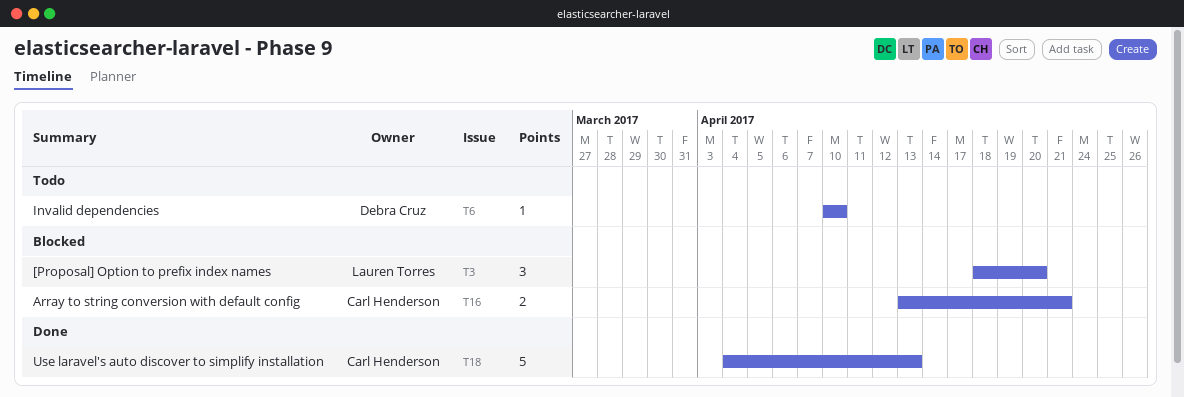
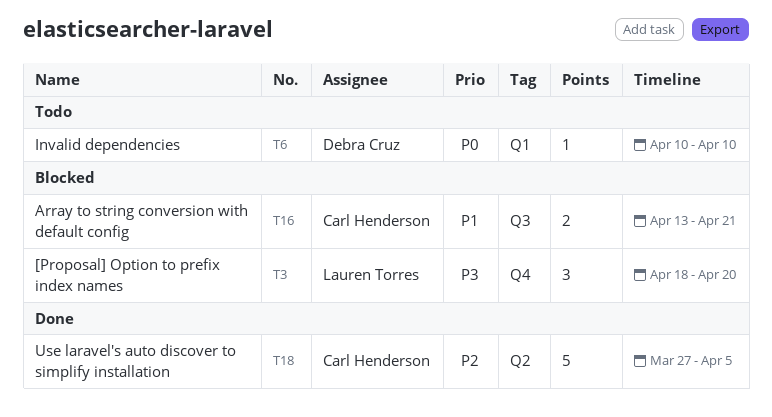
T18, start: Apr 4 -> Mar 27
T18, due: Apr 13 -> Apr 5

